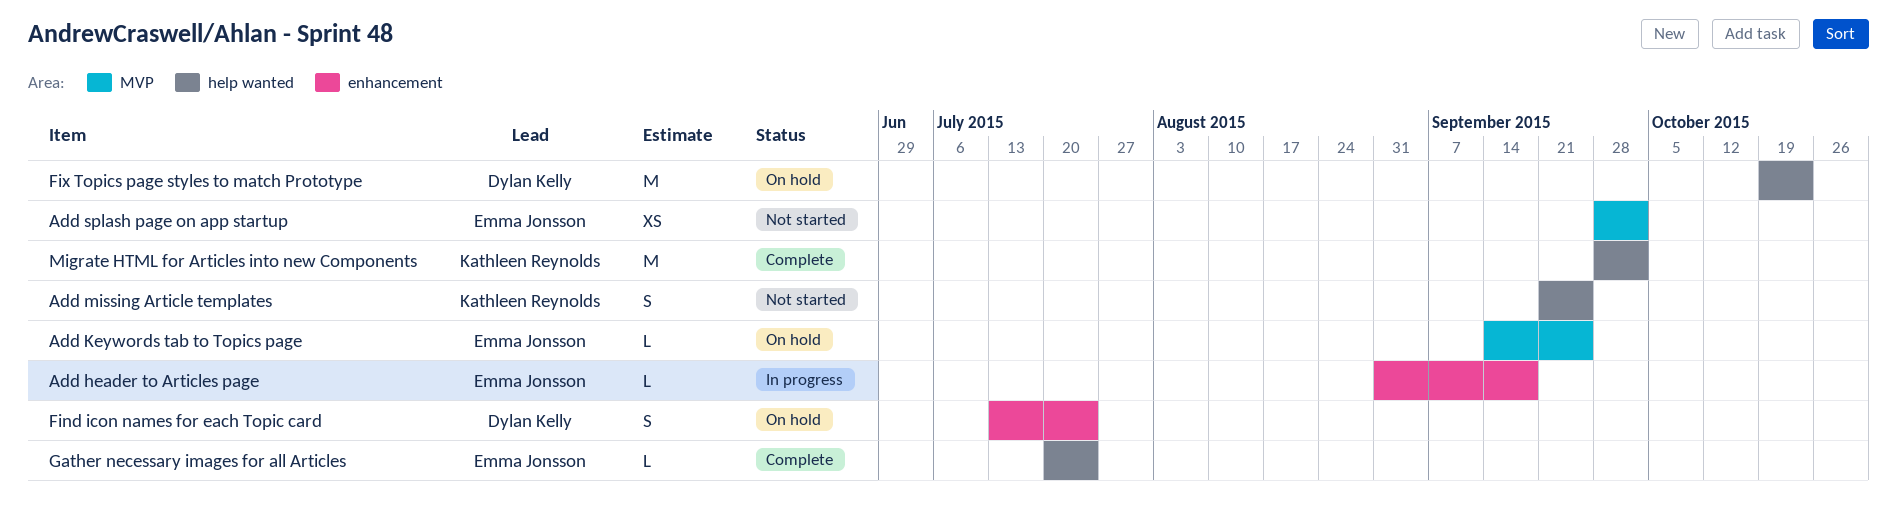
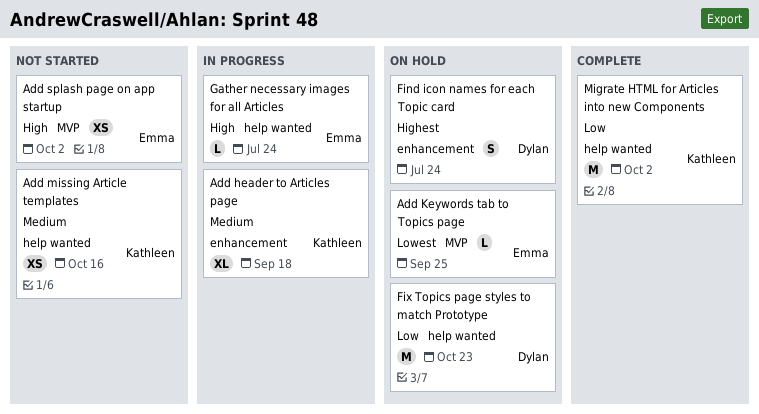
Add header to Articles page, owner: Emma Jonsson -> Kathleen Reynolds
Add header to Articles page, estimate: L -> XL
Add missing Article templates, estimate: S -> XS
Add missing Article templates, due: Sep 25 -> Oct 16
Gather necessary images for all Articles, status: Complete -> In progress

